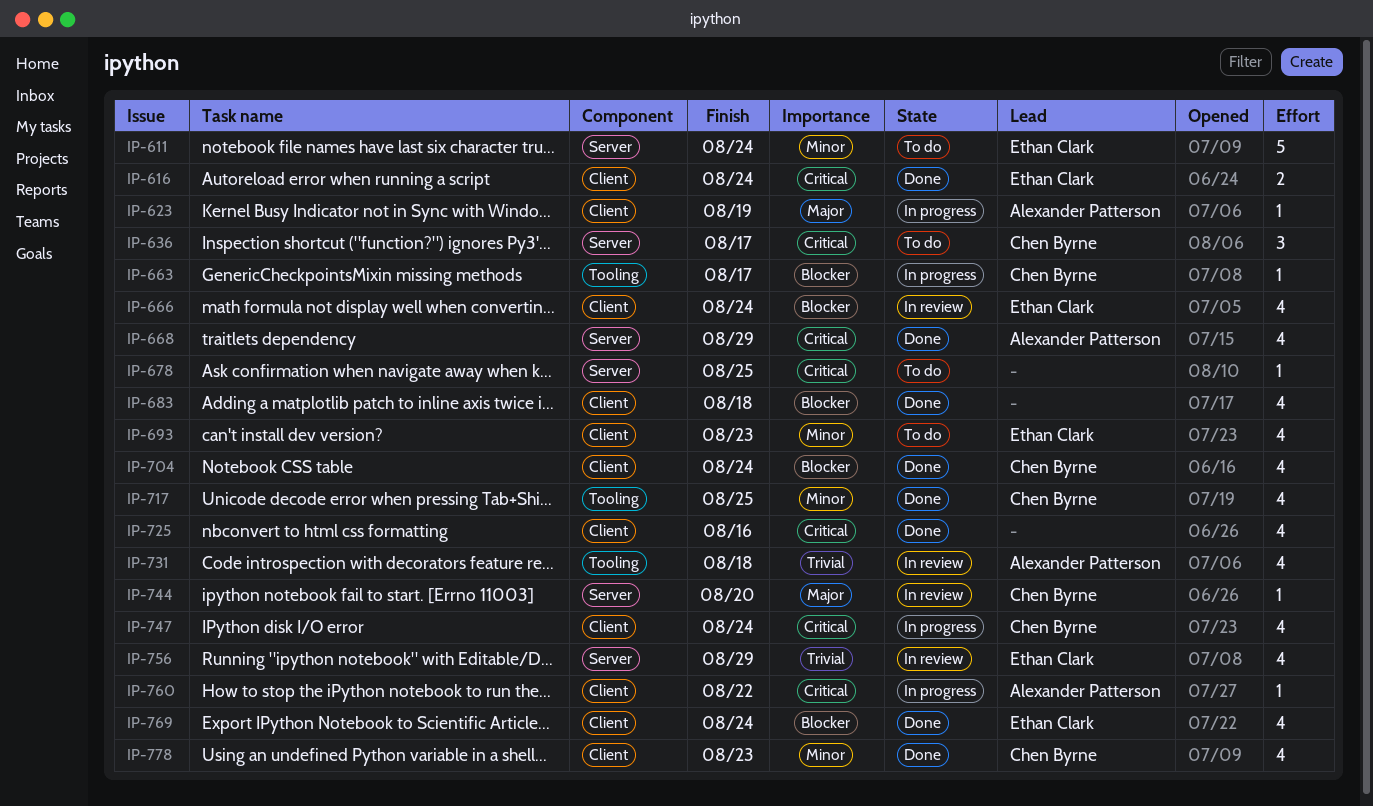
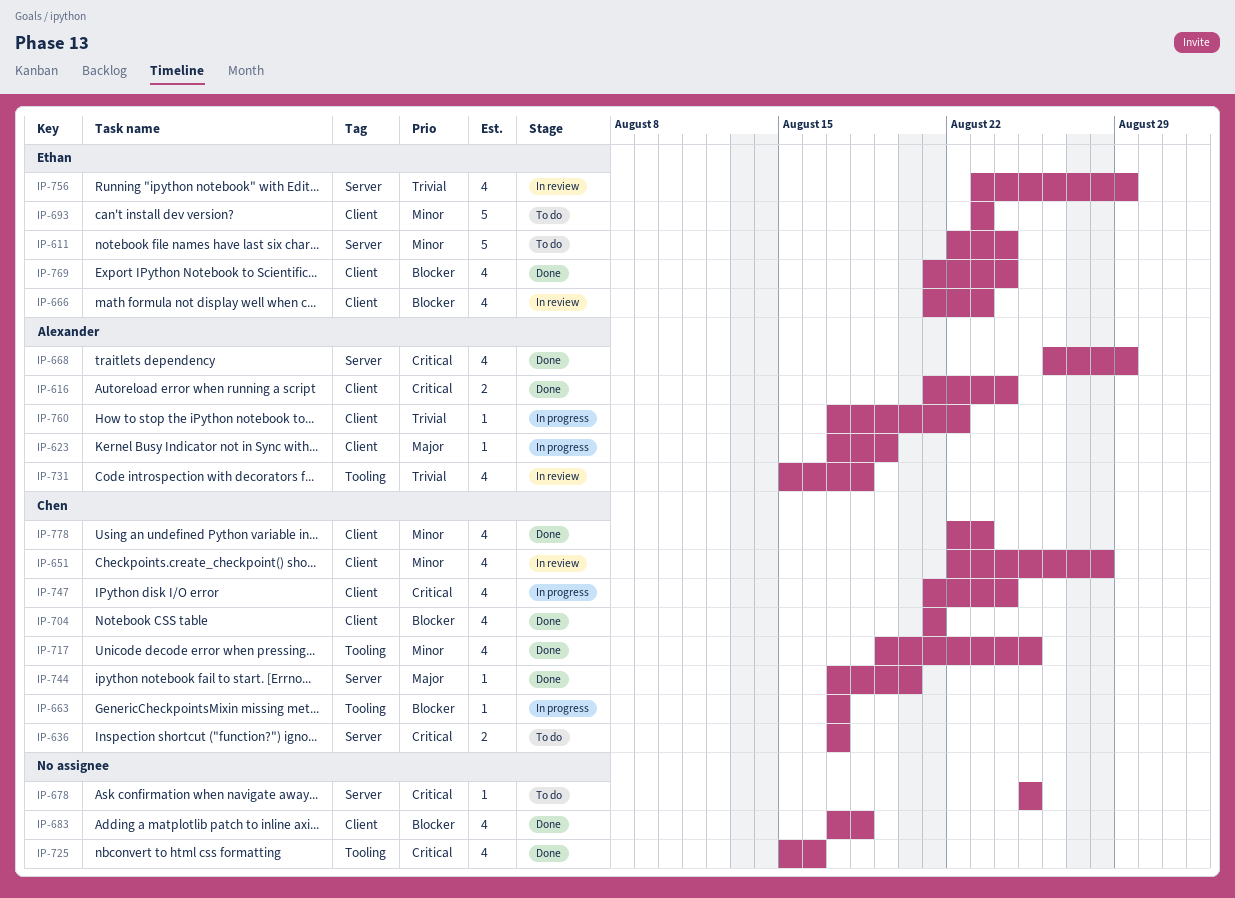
IP-616, owner: Ethan Clark -> Alexander Patterson
IP-636, estimate: 3 -> 2
IP-651: none -> present
IP-666, due: Aug 24 -> Aug 23
IP-693, estimate: 4 -> 5
IP-704, due: Aug 24 -> Aug 21
IP-725, label: Client -> Tooling
IP-744, status: In review -> Done
IP-760, priority: Critical -> Trivial

